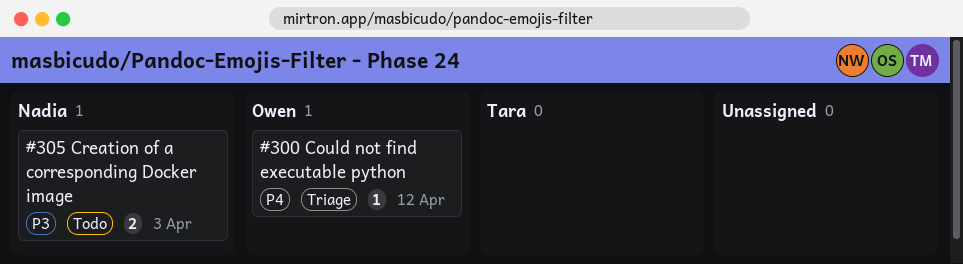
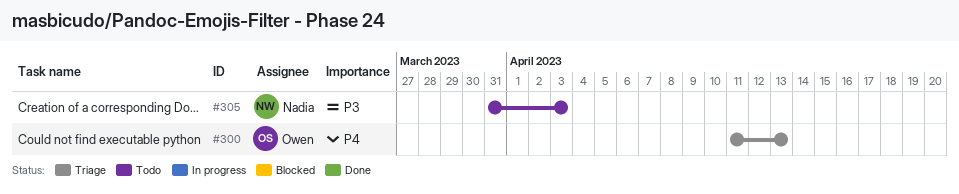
#300, due: Apr 12 -> Apr 13

